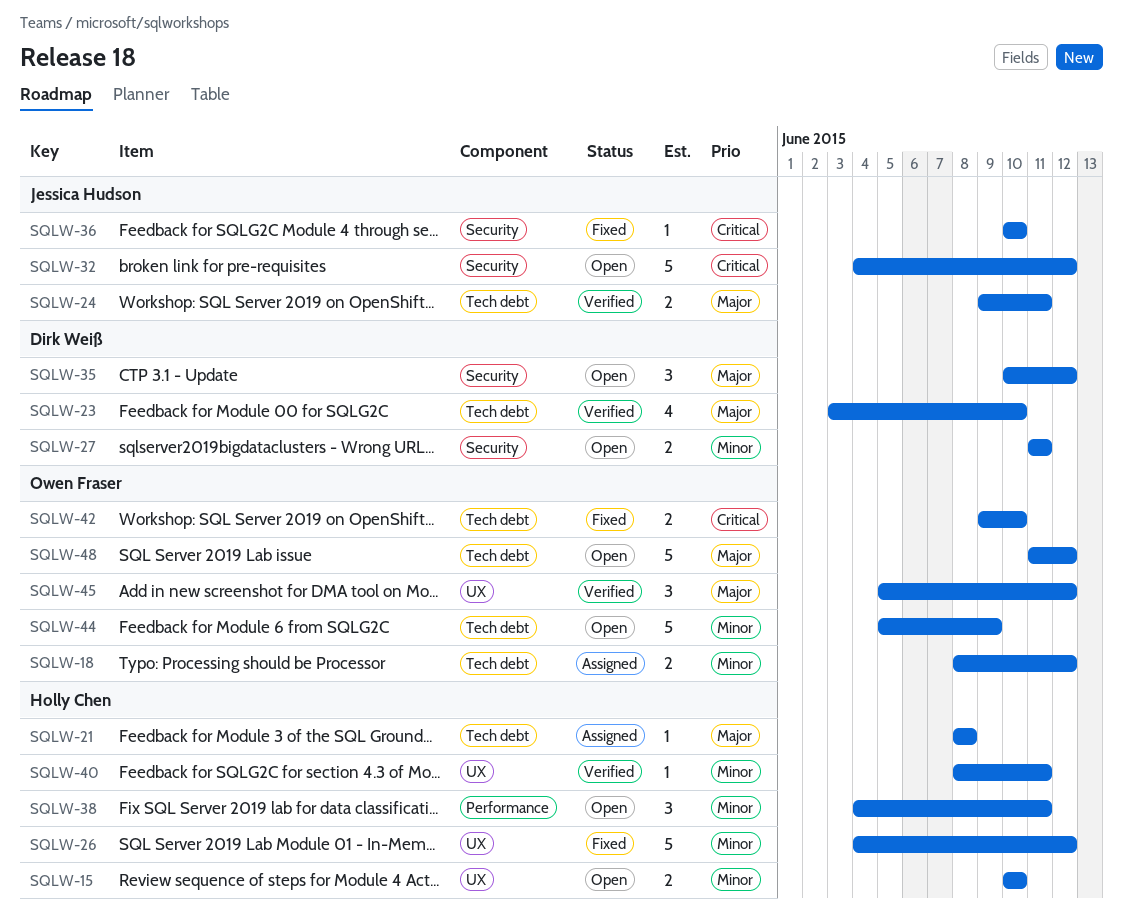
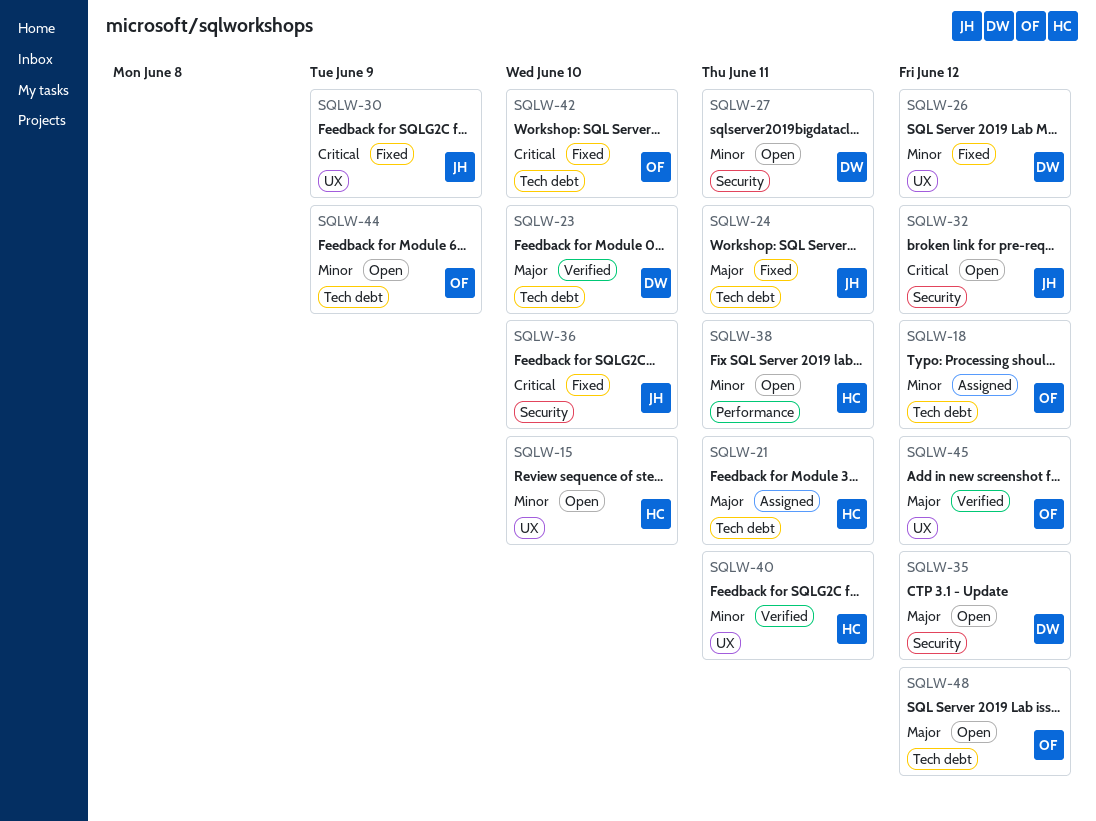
SQLW-21, due: Jun 8 -> Jun 11
SQLW-24, status: Verified -> Fixed
SQLW-26, owner: Holly Chen -> Dirk Weiß
SQLW-30: none -> present

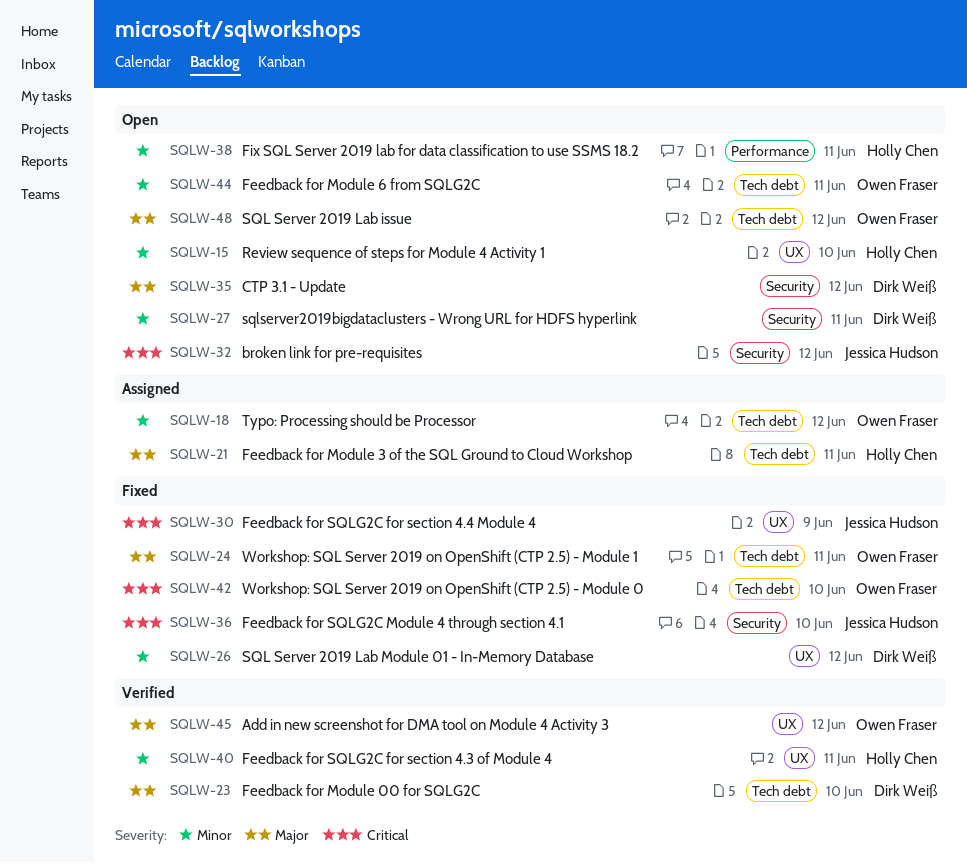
SQLW-24, owner: Jessica Hudson -> Owen Fraser
SQLW-44, due: Jun 9 -> Jun 11

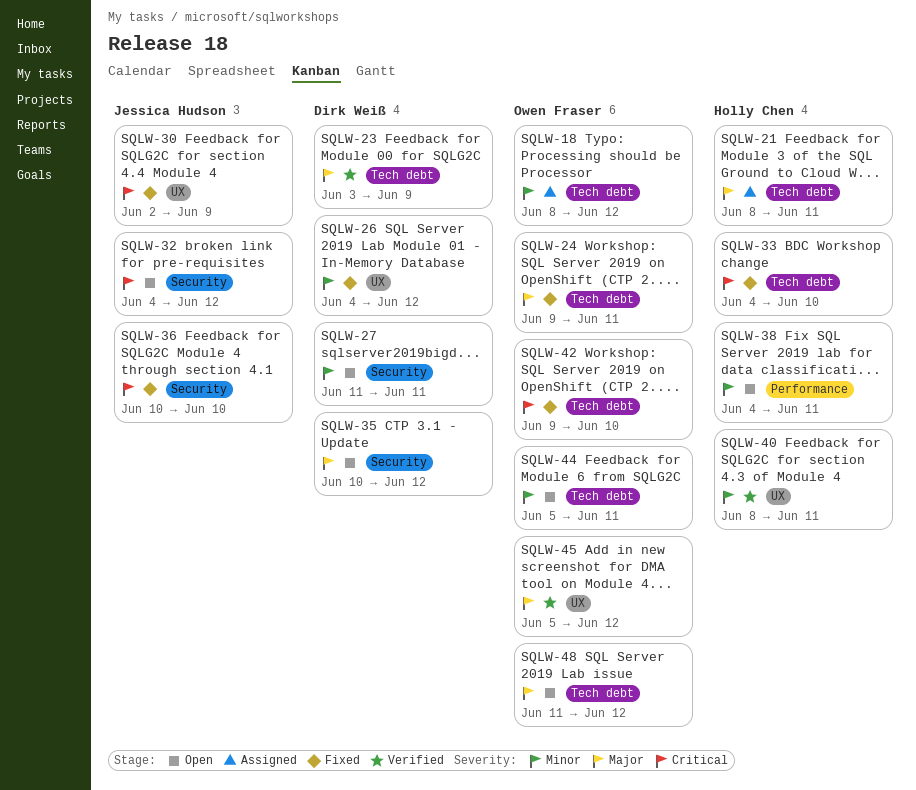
SQLW-15: present -> none
SQLW-23, due: Jun 10 -> Jun 9
SQLW-33: none -> present

